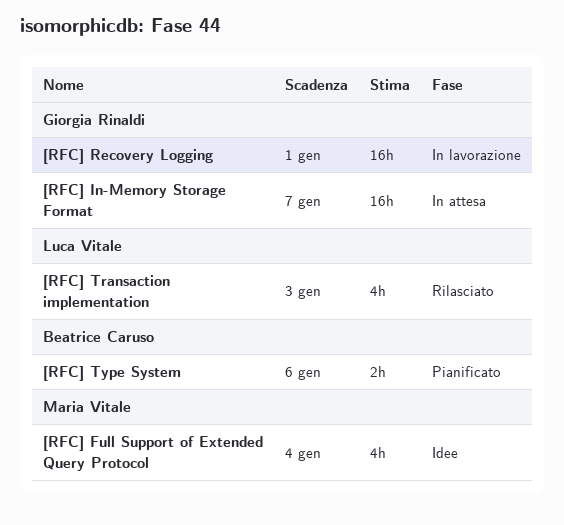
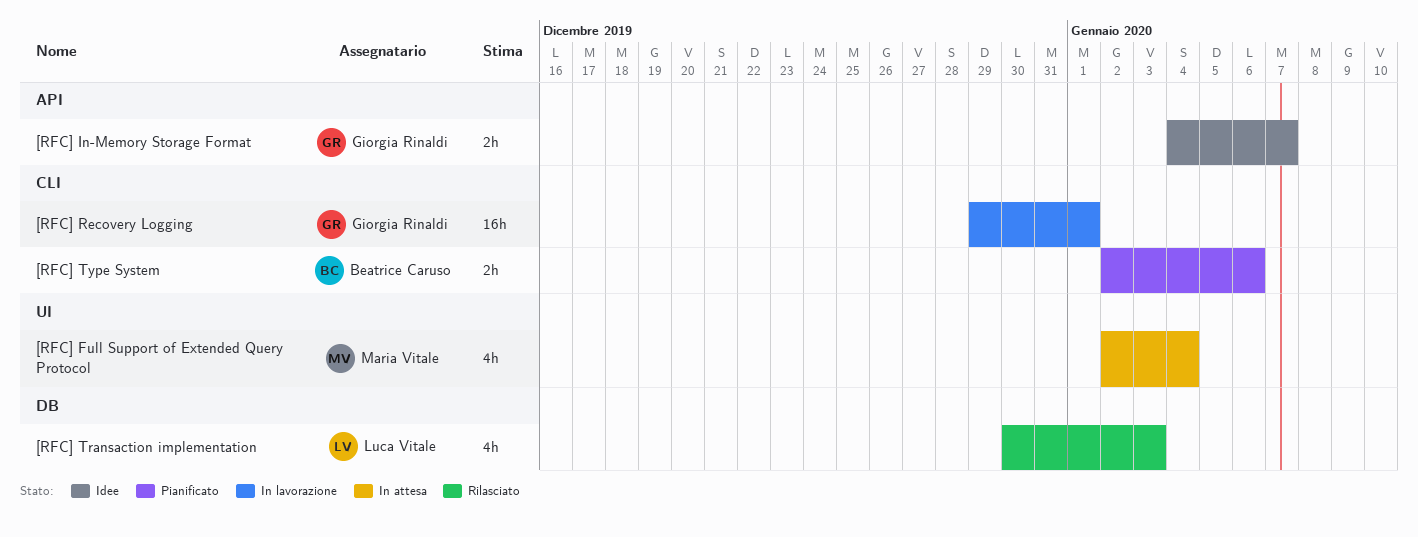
[RFC] Full Support of Extended Query Protocol, status: Idee -> In attesa
[RFC] In-Memory Storage Format, status: In attesa -> Idee
[RFC] In-Memory Storage Format, estimate: 16h -> 2h

